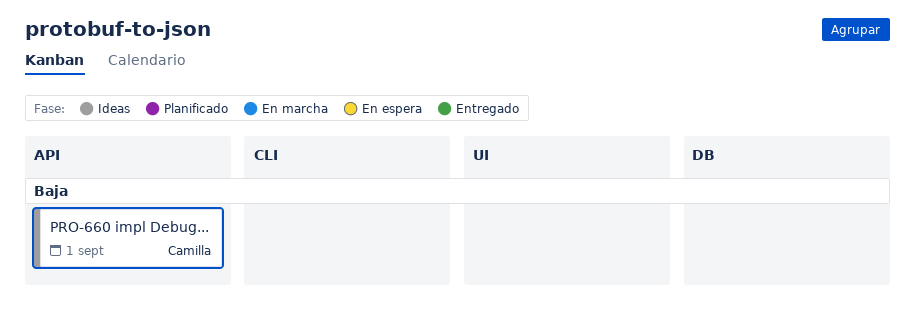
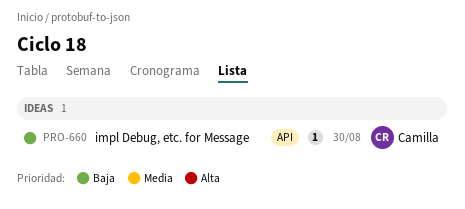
PRO-660, due: Sep 1 -> Aug 30

